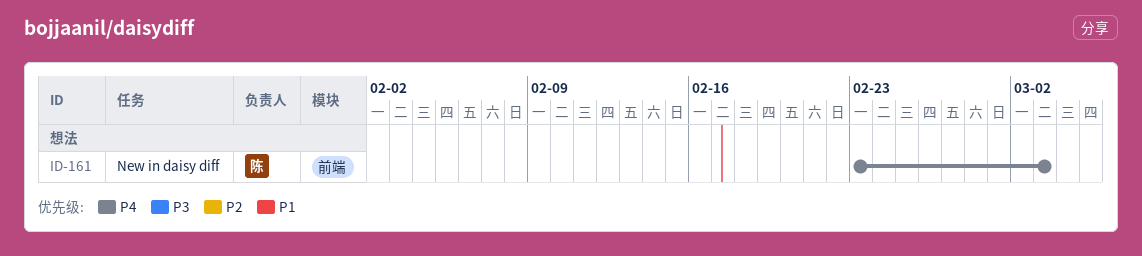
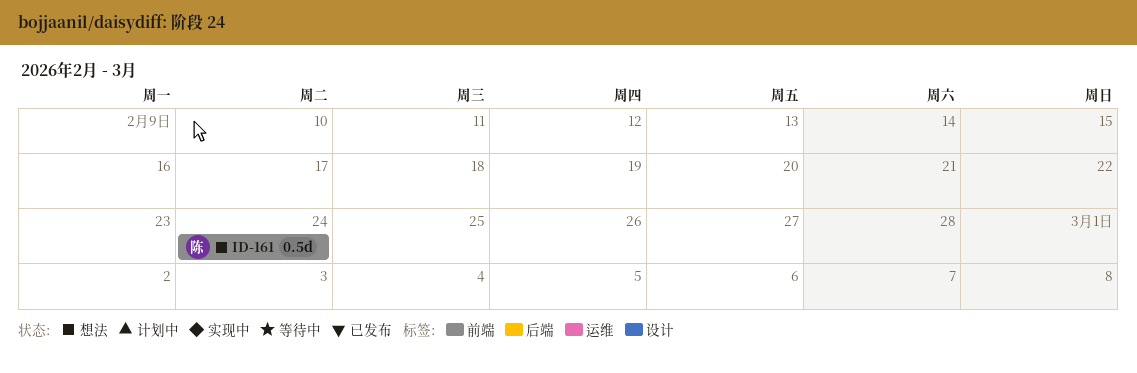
ID-161, start: Feb 23 -> Feb 24
ID-161, due: Mar 3 -> Feb 24

